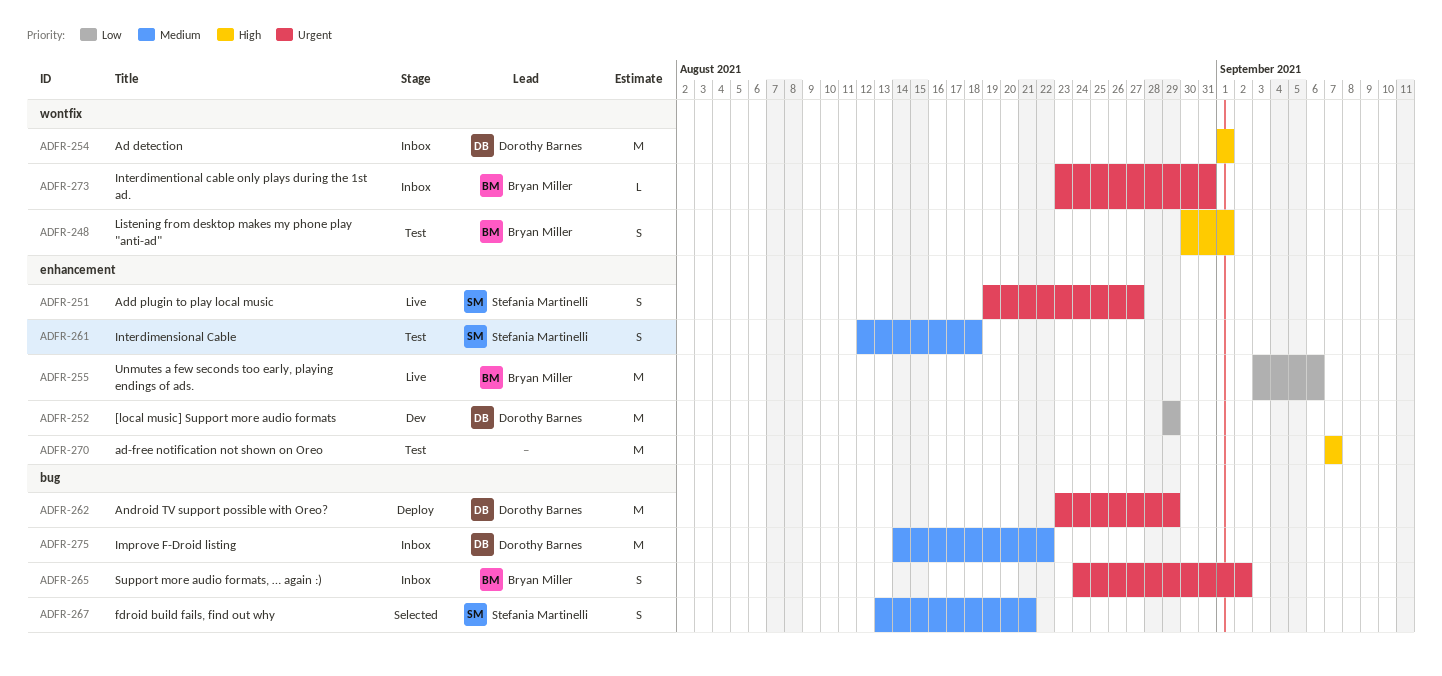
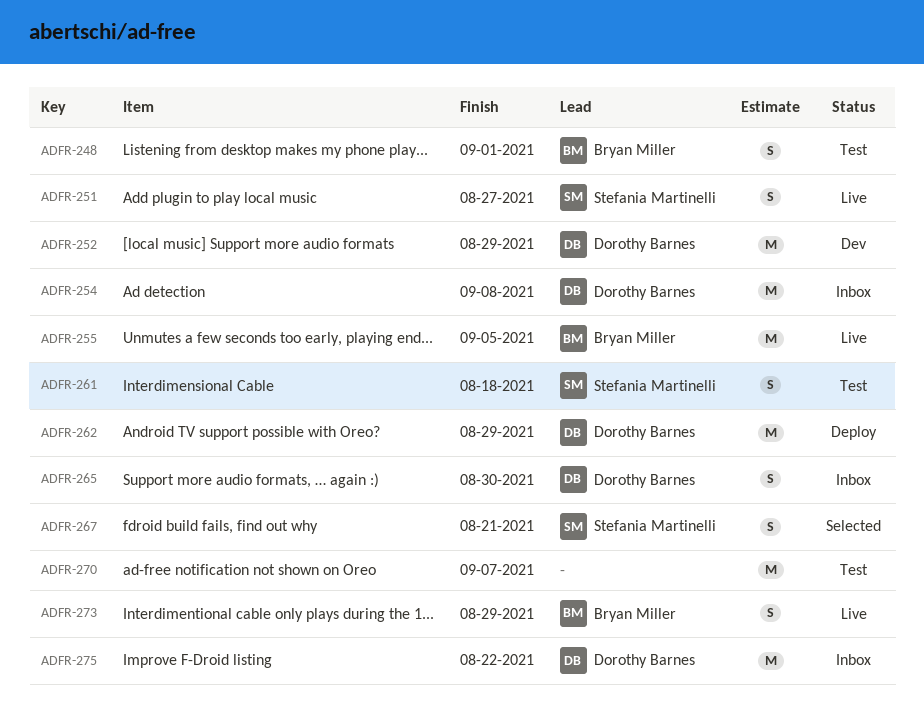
ADFR-254, due: Sep 1 -> Sep 8
ADFR-255, due: Sep 6 -> Sep 5
ADFR-265, owner: Bryan Miller -> Dorothy Barnes
ADFR-265, due: Sep 2 -> Aug 30
ADFR-273, status: Inbox -> Live
ADFR-273, estimate: L -> S
ADFR-273, due: Aug 31 -> Aug 29

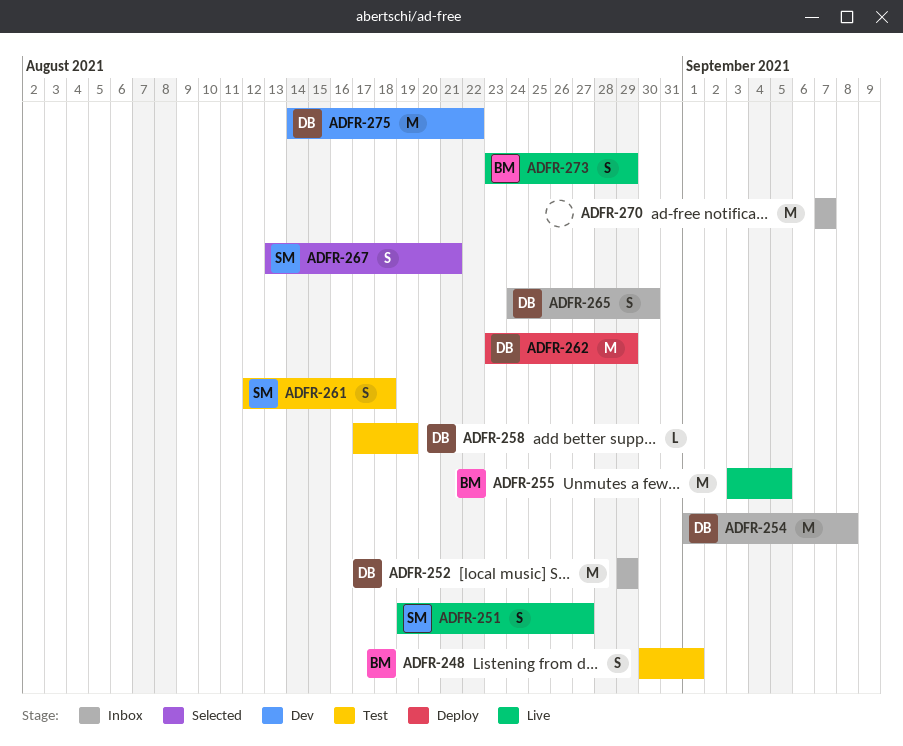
ADFR-252, status: Dev -> Inbox
ADFR-258: none -> present
ADFR-270, status: Test -> Inbox
ADFR-275, status: Inbox -> Dev

